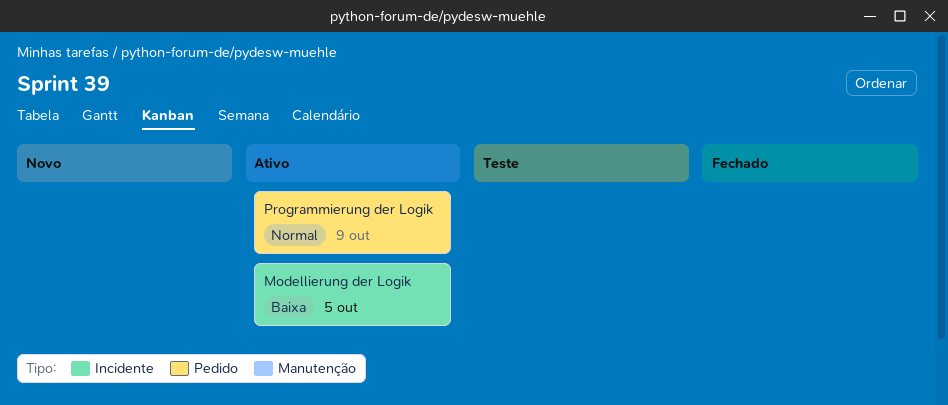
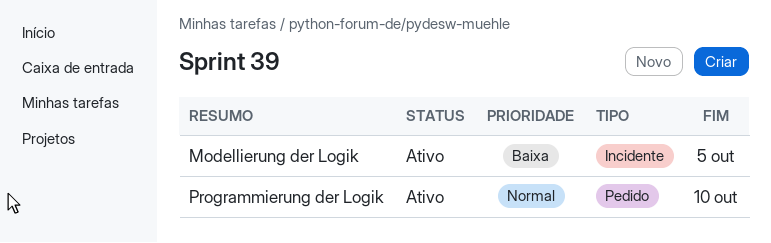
Programmierung der Logik, due: Oct 9 -> Oct 10

